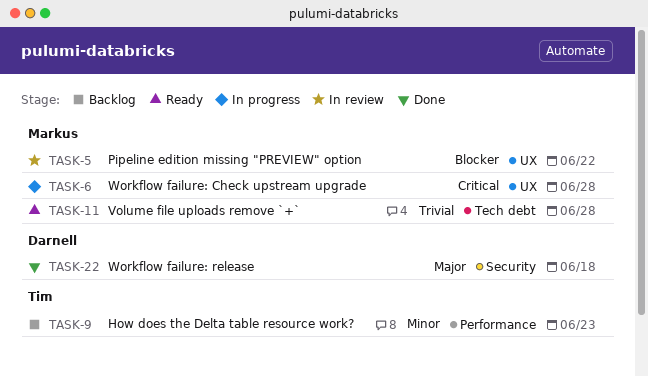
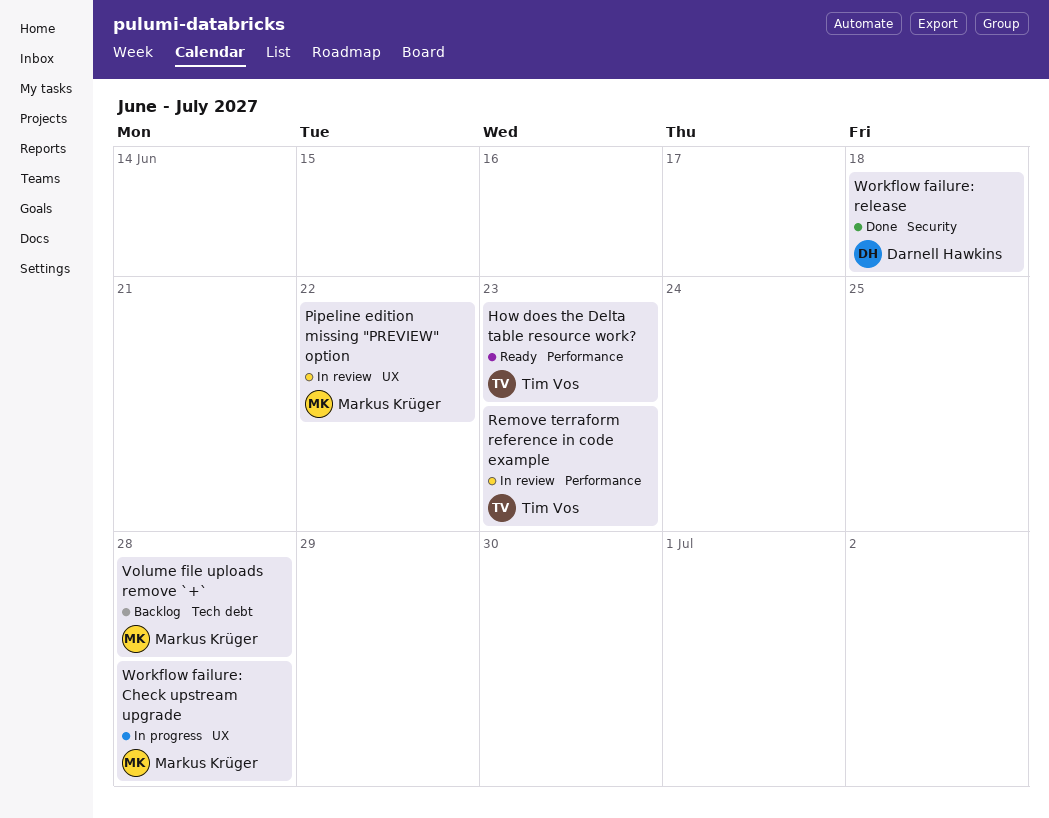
How does the Delta table resource work?, status: Backlog -> Ready
Remove terraform reference in code example: none -> present
Volume file uploads remove `+`, status: Ready -> Backlog

